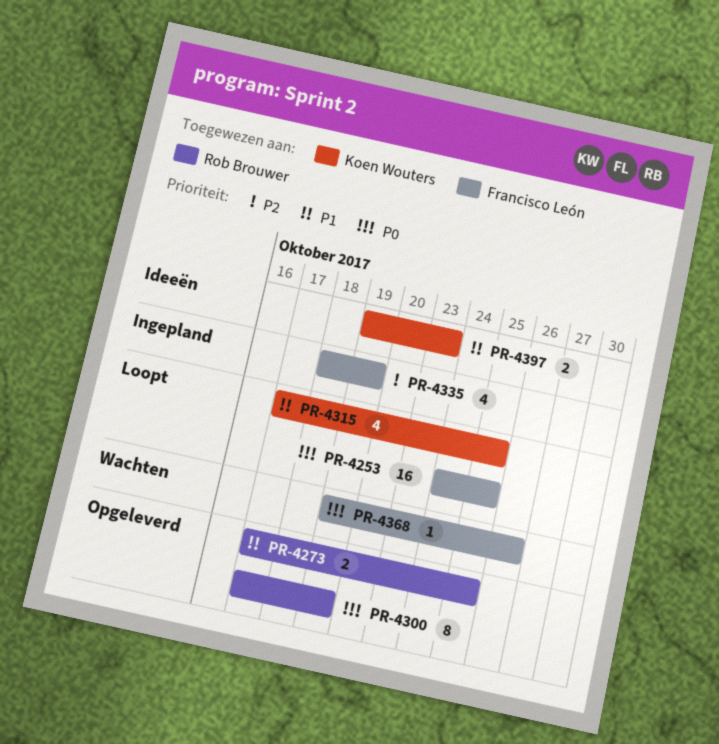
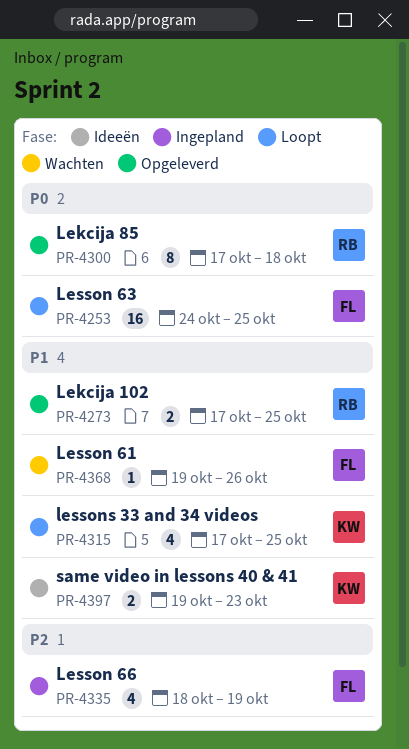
PR-4300, due: Oct 19 -> Oct 18
PR-4368, priority: P0 -> P1

